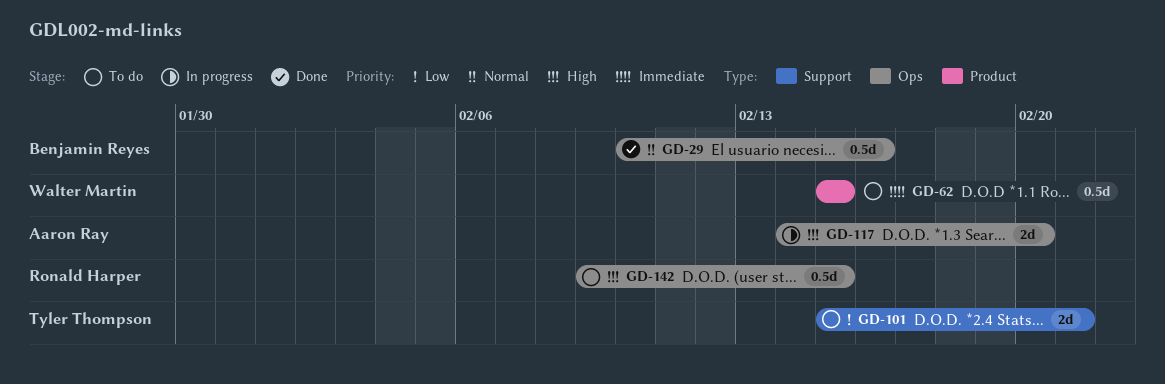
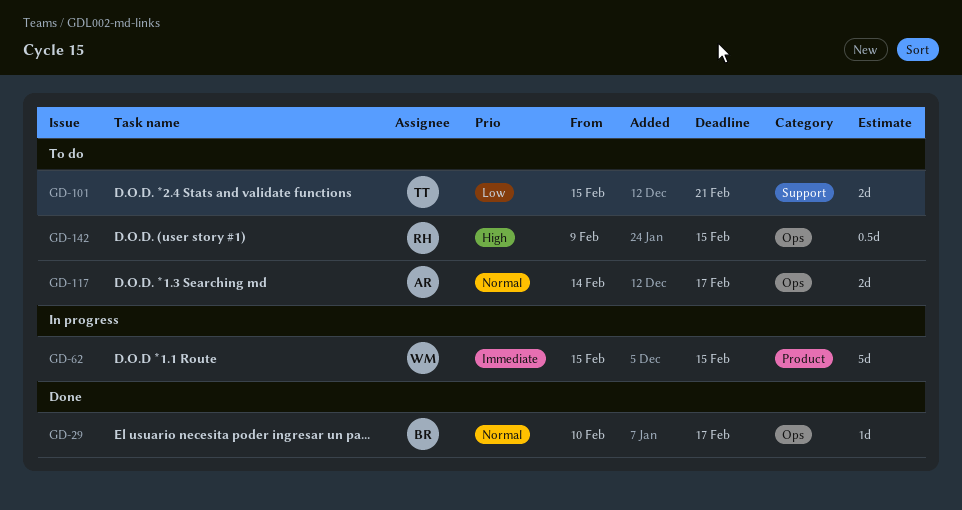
GD-29, estimate: 0.5d -> 1d
GD-29, due: Feb 16 -> Feb 17
GD-62, status: To do -> In progress
GD-62, estimate: 0.5d -> 5d
GD-117, status: In progress -> To do
GD-117, priority: High -> Normal
GD-117, due: Feb 20 -> Feb 17

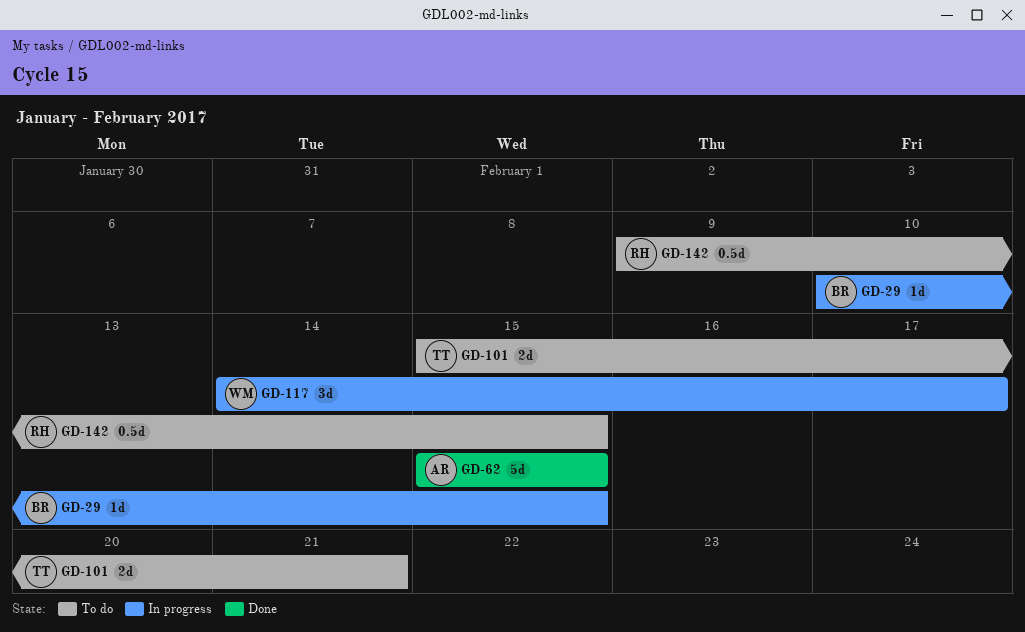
GD-29, status: Done -> In progress
GD-29, due: Feb 17 -> Feb 15
GD-62, status: In progress -> Done
GD-62, owner: WM -> AR
GD-117, status: To do -> In progress
GD-117, owner: AR -> WM
GD-117, estimate: 2d -> 3d

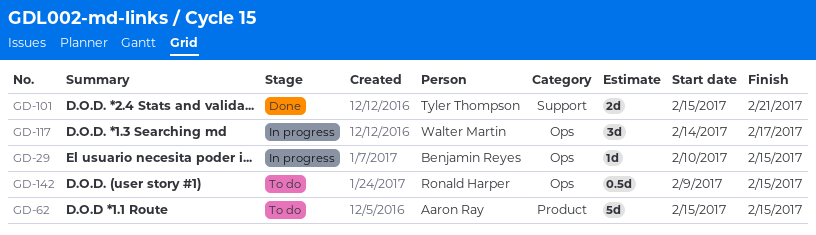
GD-62, status: Done -> To do
GD-101, status: To do -> Done

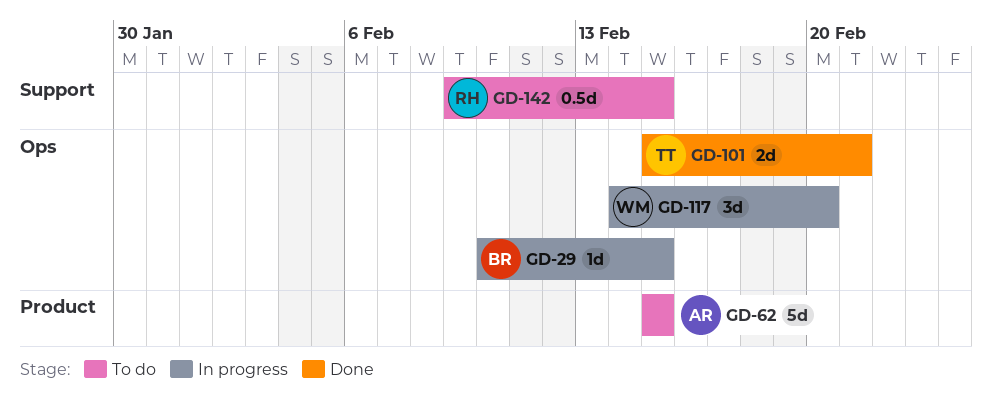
GD-101, label: Support -> Ops
GD-117, due: Feb 17 -> Feb 20
GD-142, label: Ops -> Support

